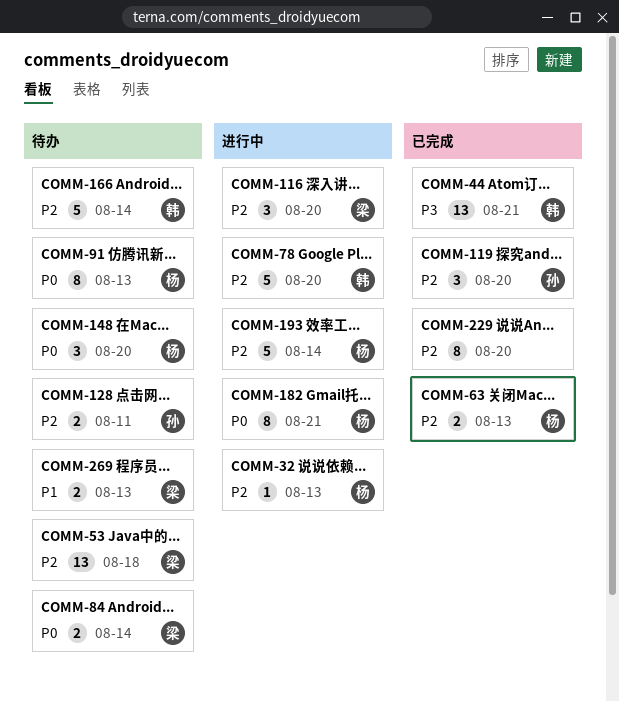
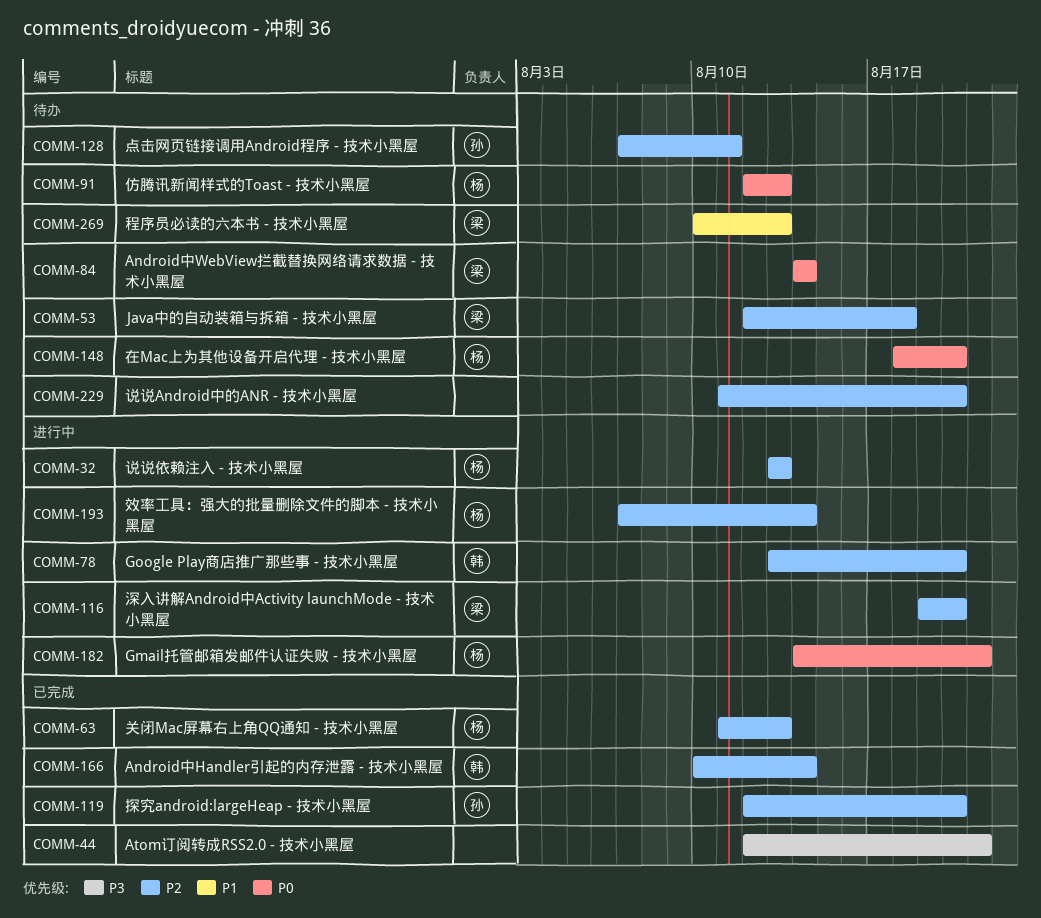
COMM-44, owner: 韩 -> none
COMM-166, status: 待办 -> 已完成
COMM-229, status: 已完成 -> 待办

